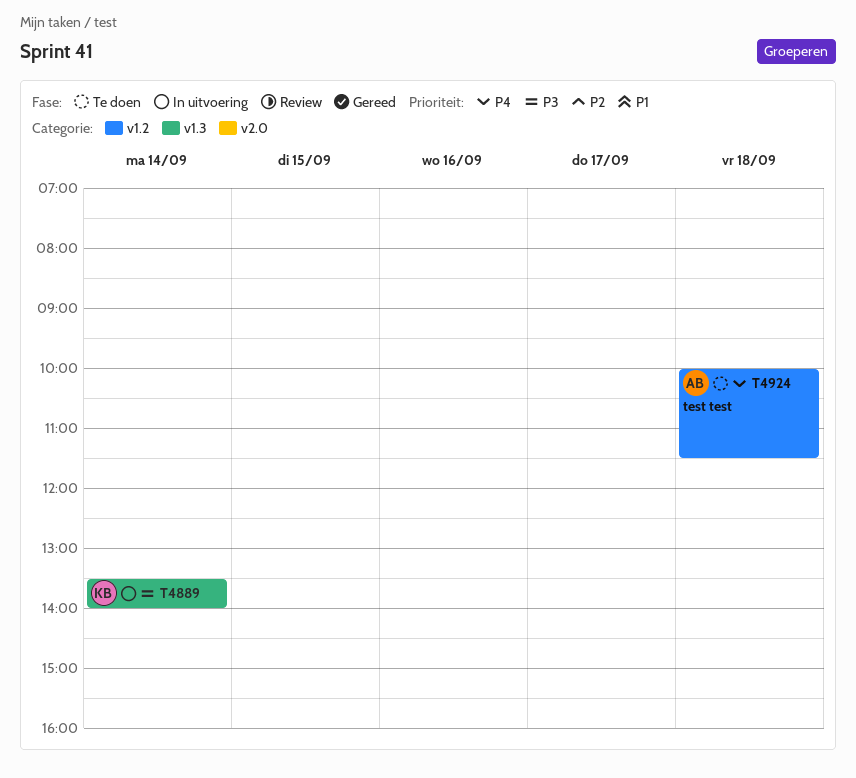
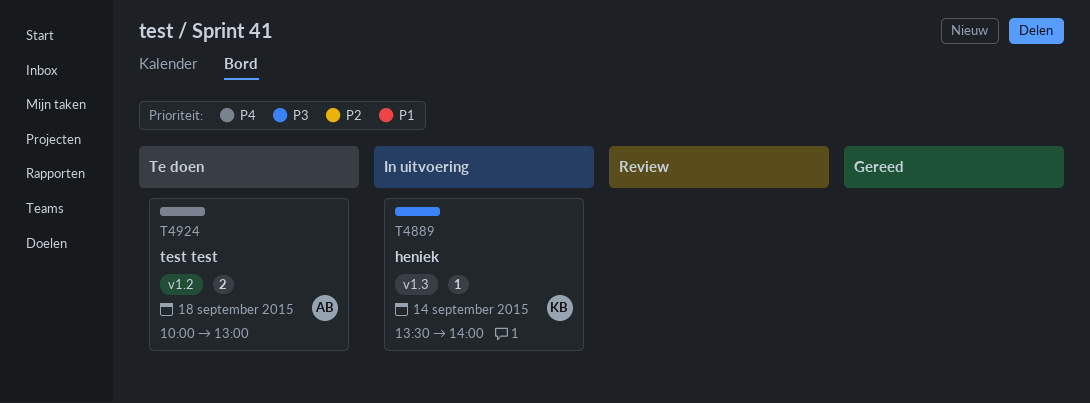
T4924, ends: 11:30 -> 13:00

